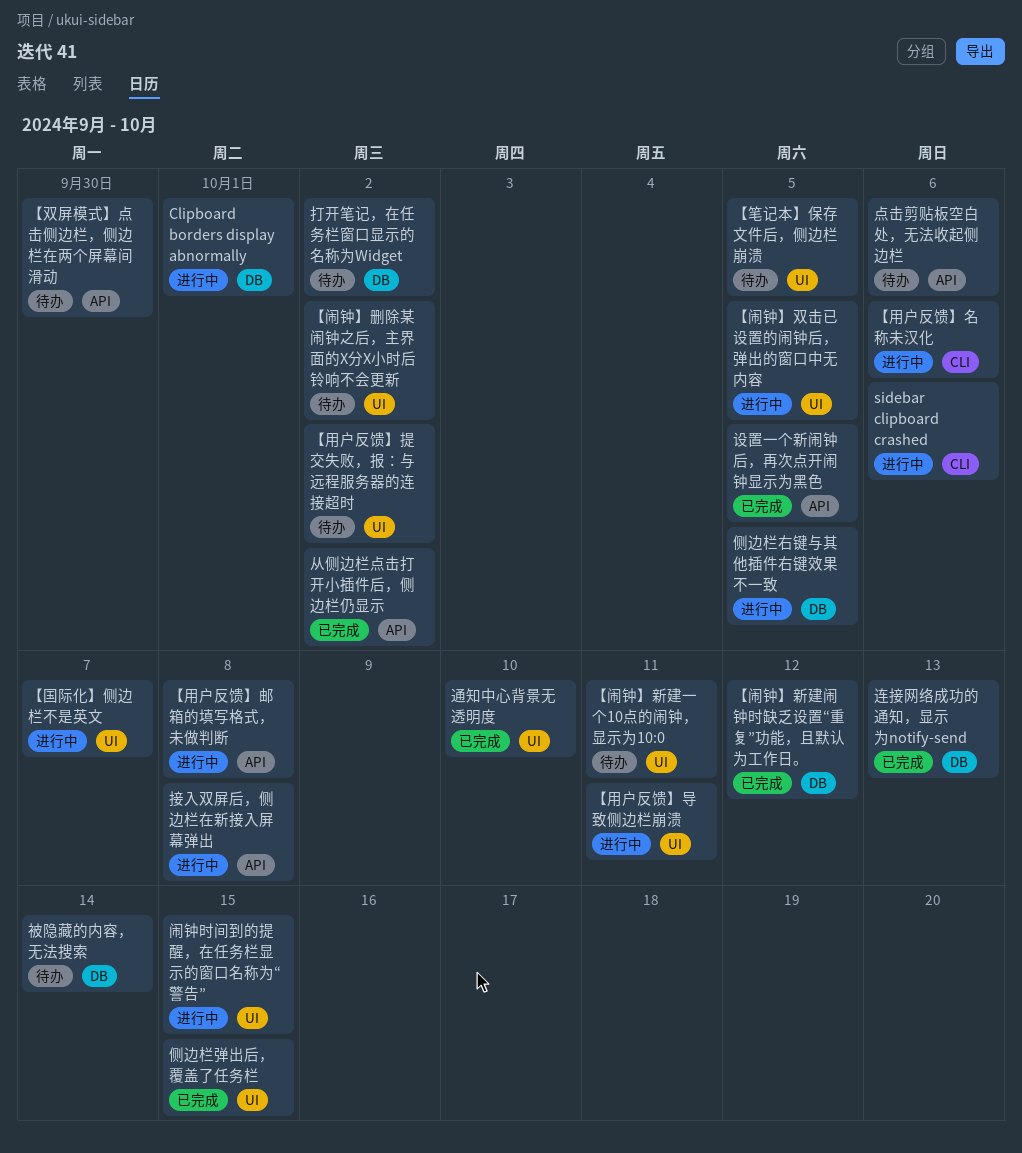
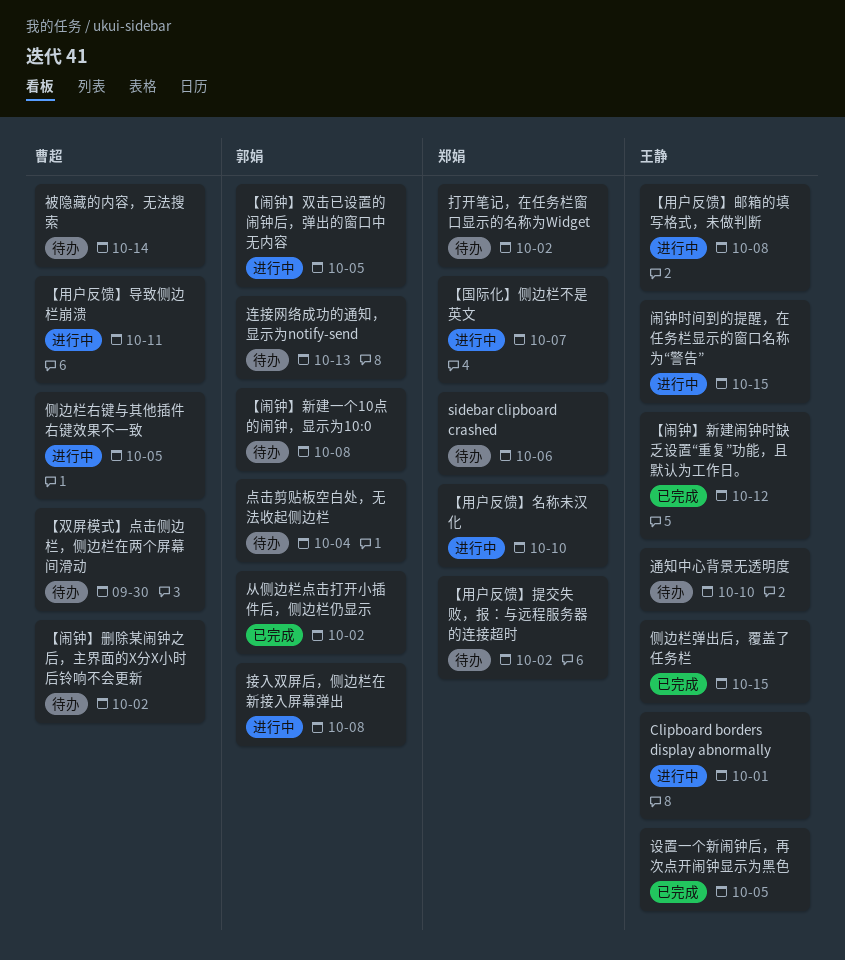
sidebar clipboard crashed, status: 进行中 -> 待办
【用户反馈】名称未汉化, due: Oct 6 -> Oct 10
【笔记本】保存文件后，侧边栏崩溃: present -> none
【闹钟】新建一个10点的闹钟，显示为10:0, due: Oct 11 -> Oct 8
点击剪贴板空白处，无法收起侧边栏, due: Oct 6 -> Oct 4
连接网络成功的通知，显示为notify-send, status: 已完成 -> 待办
通知中心背景无透明度, status: 已完成 -> 待办

